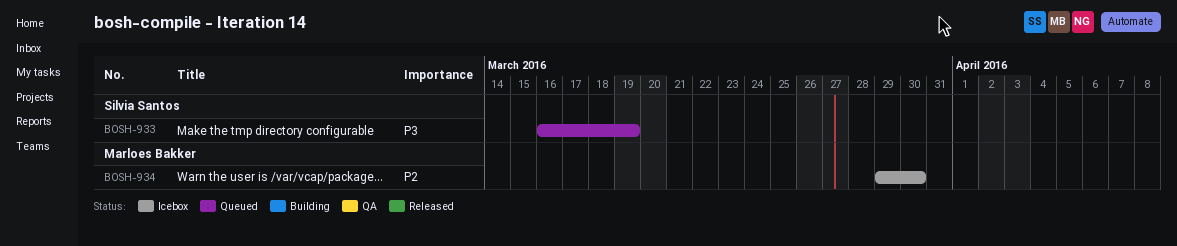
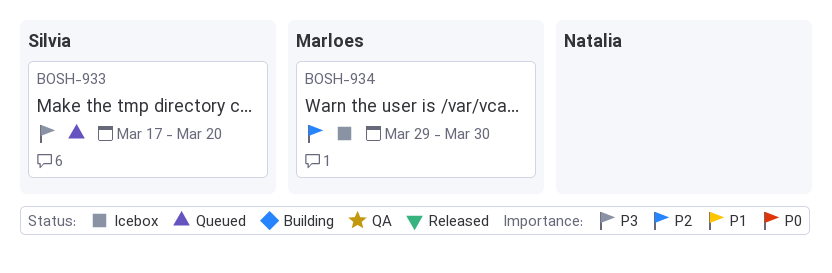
BOSH-933, start: Mar 16 -> Mar 17
BOSH-933, due: Mar 19 -> Mar 20

